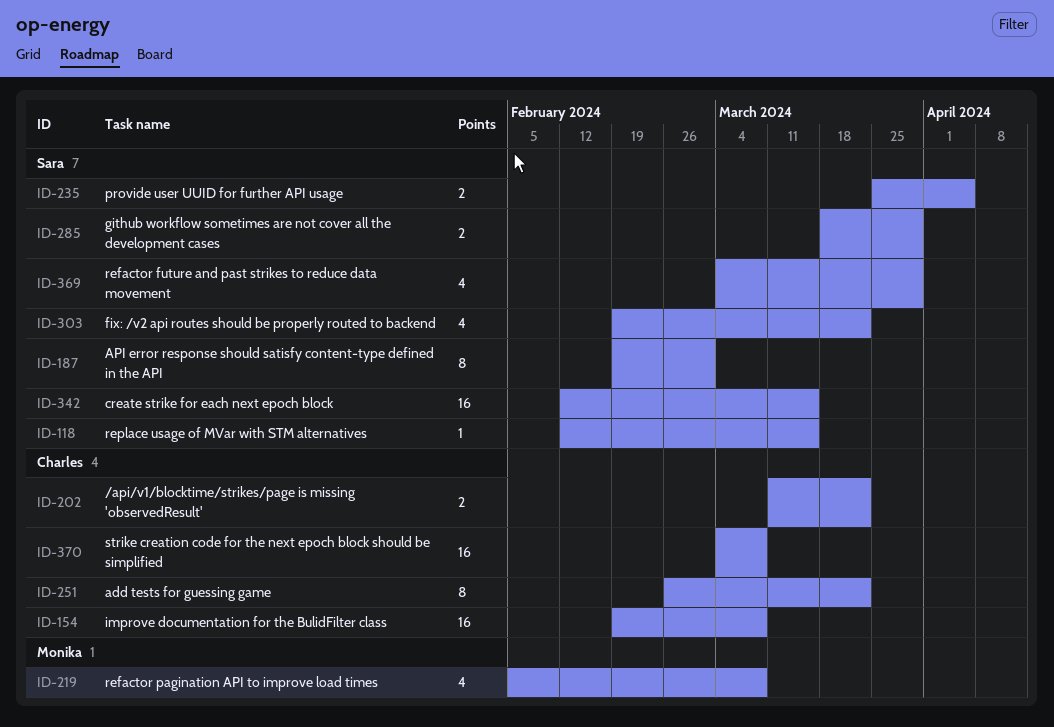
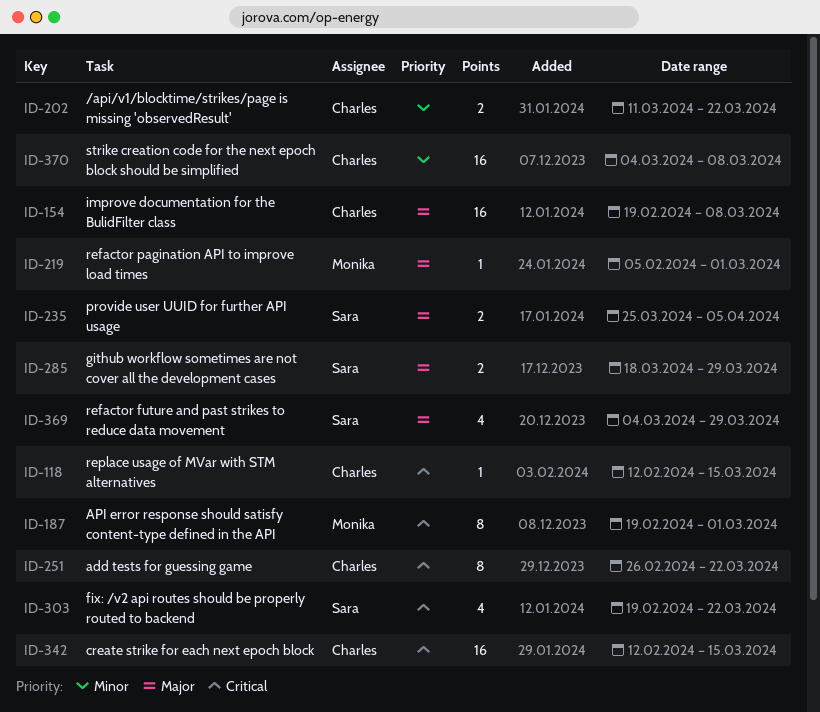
ID-118, owner: Sara -> Charles
ID-187, owner: Sara -> Monika
ID-219, estimate: 4 -> 1
ID-219, due: Mar 8 -> Mar 1
ID-342, owner: Sara -> Charles

